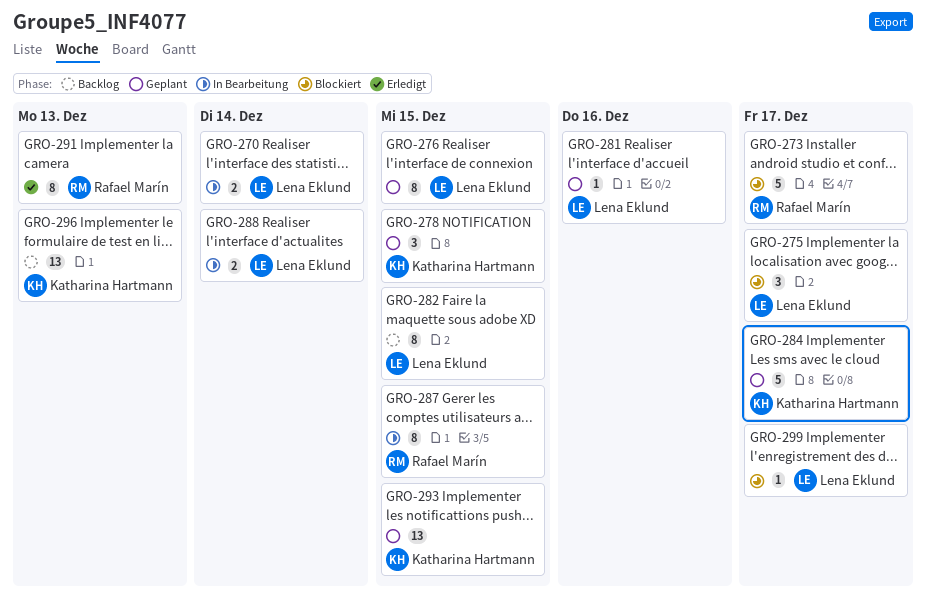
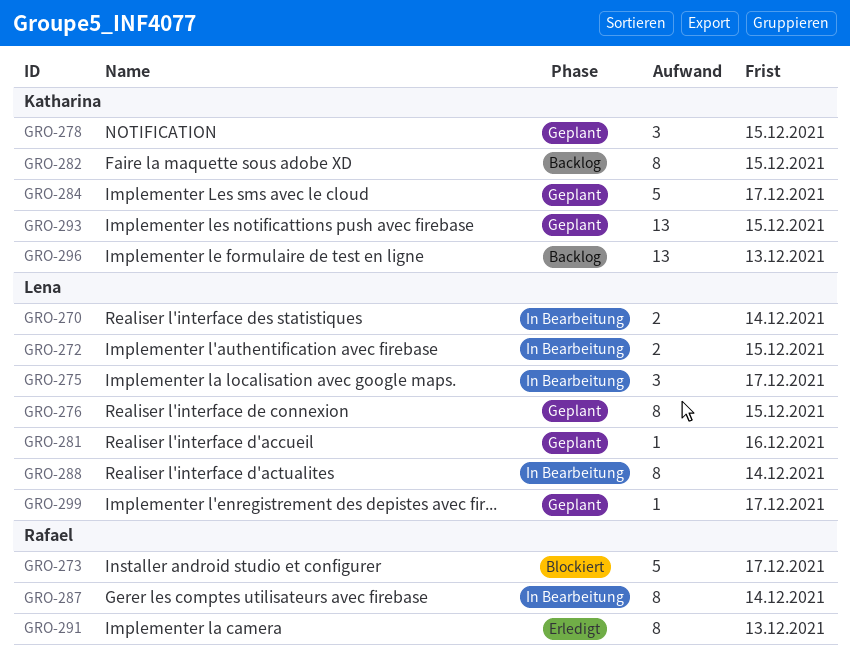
GRO-272: none -> present
GRO-275, status: Blockiert -> In Bearbeitung
GRO-282, owner: Lena Eklund -> Katharina Hartmann
GRO-287, due: Dec 15 -> Dec 14
GRO-288, estimate: 2 -> 8
GRO-299, status: Blockiert -> Geplant

